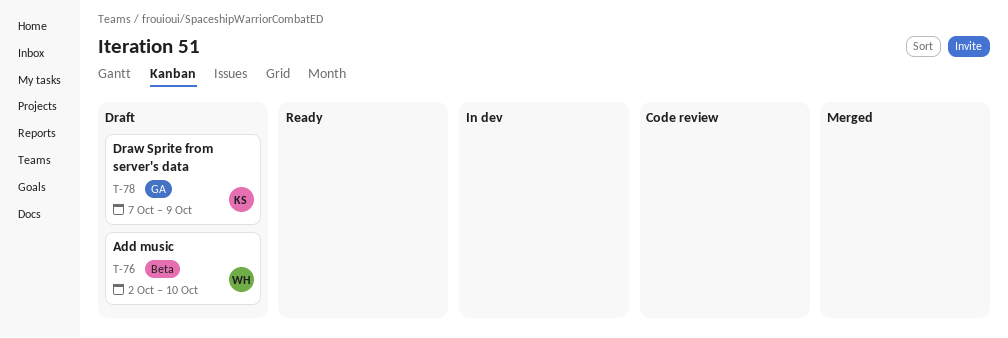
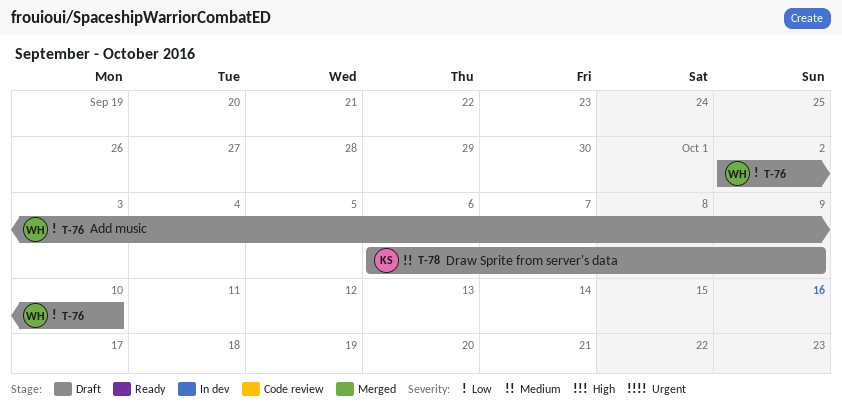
T-78, start: Oct 7 -> Oct 6

